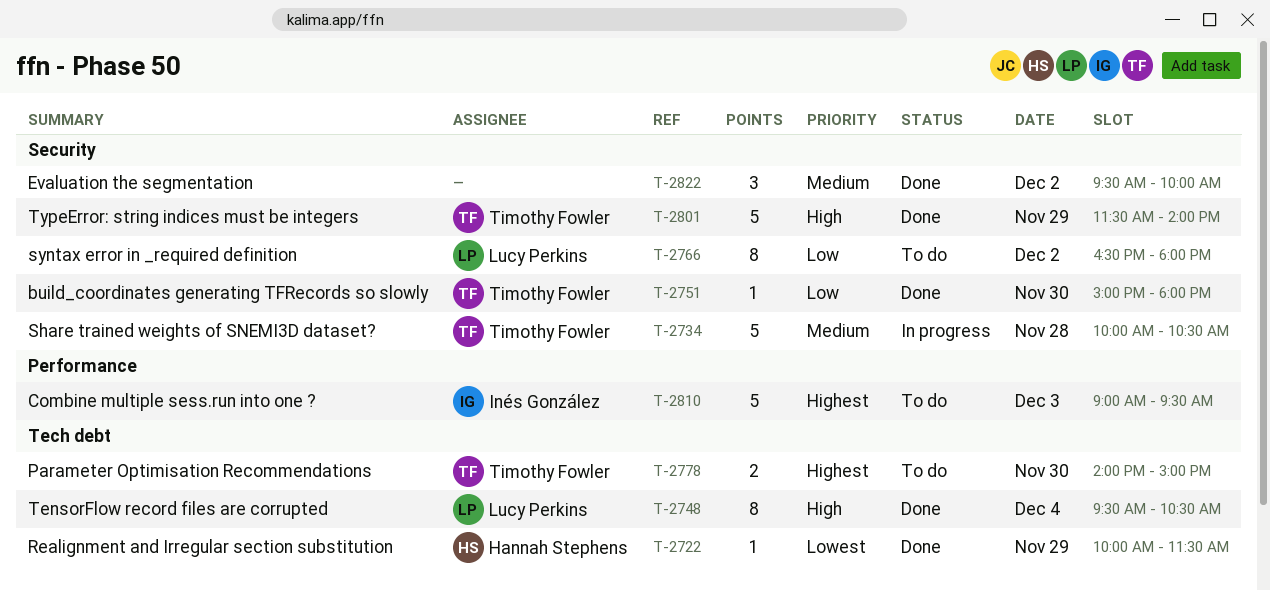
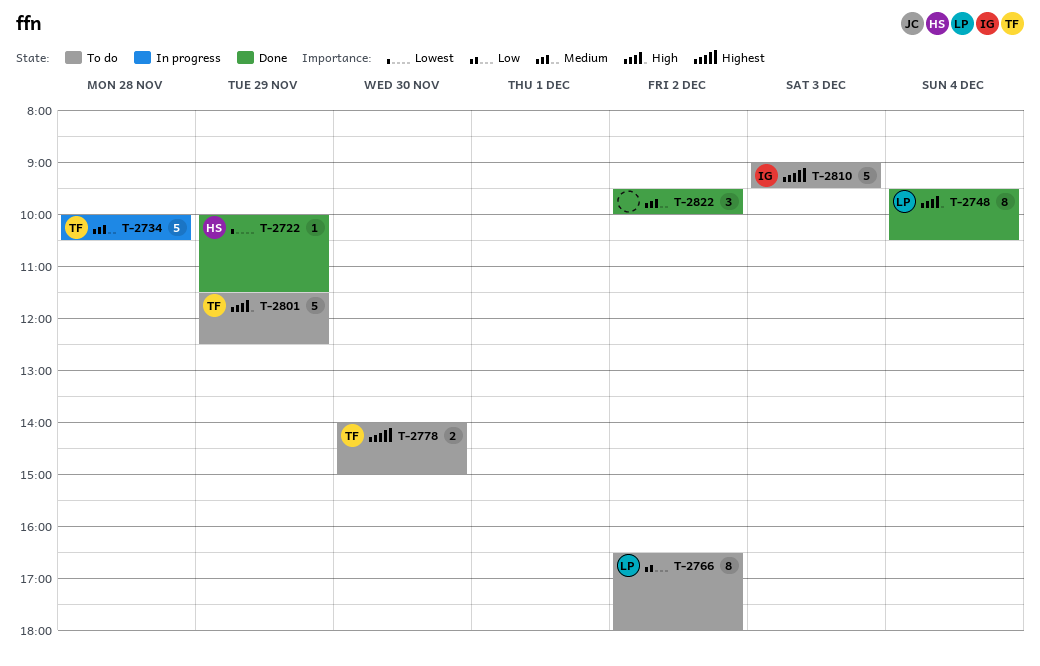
T-2751: present -> none
T-2801, status: Done -> To do
T-2801, ends: 14:00 -> 12:30

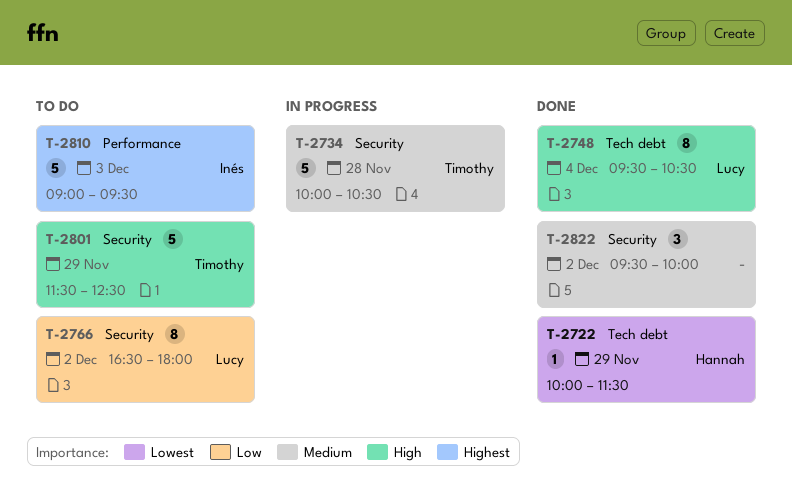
T-2778: present -> none

